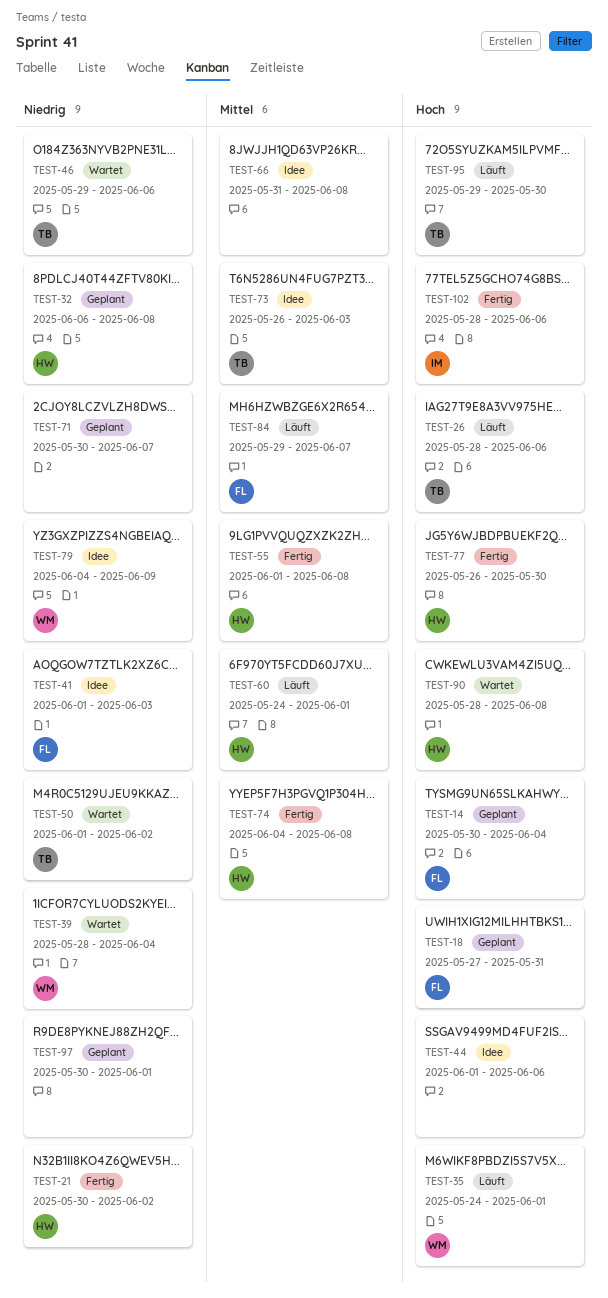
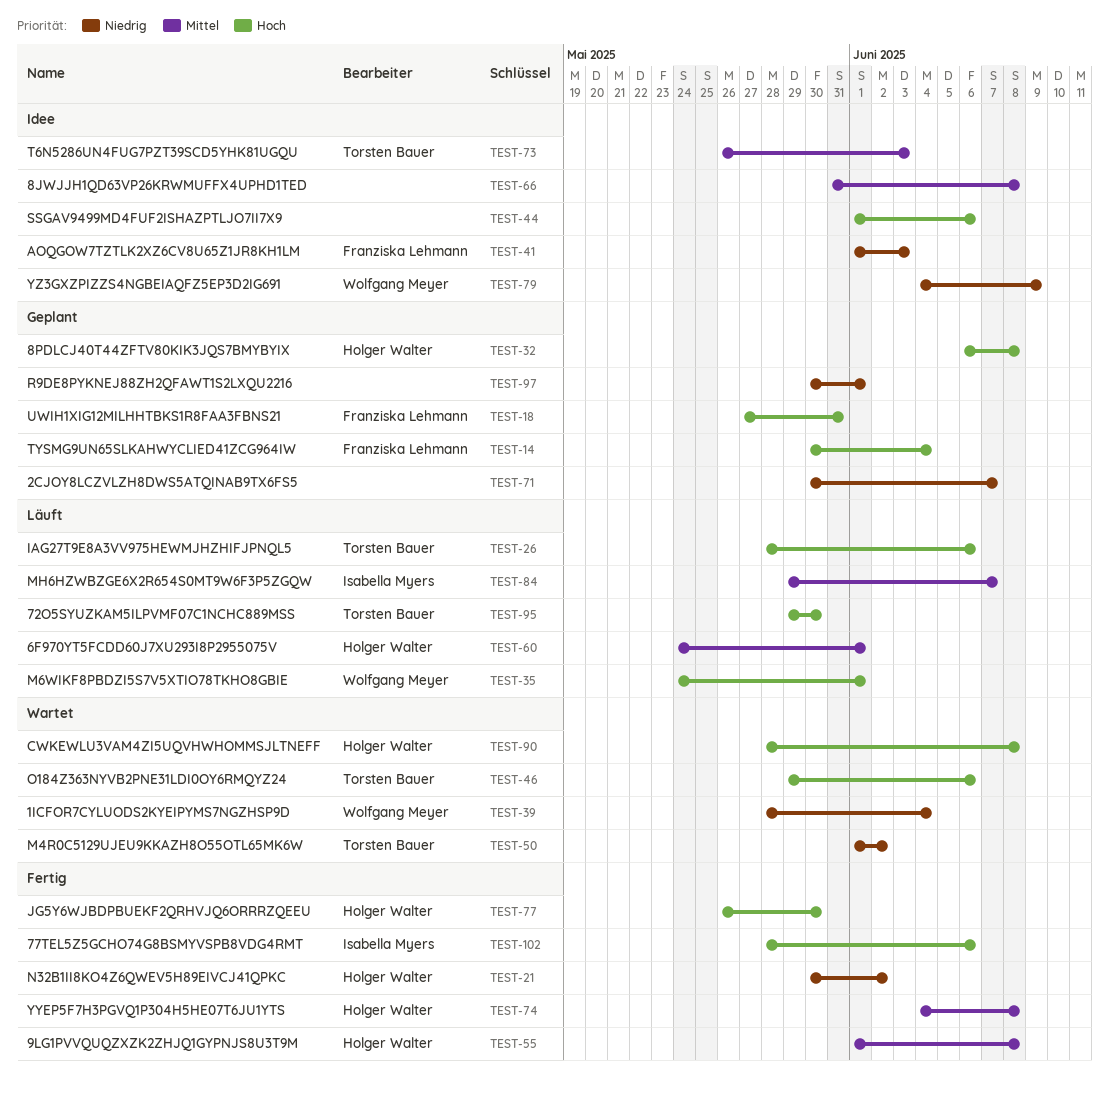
TEST-32, priority: Niedrig -> Hoch
TEST-46, priority: Niedrig -> Hoch
TEST-84, owner: Franziska Lehmann -> Isabella Myers

